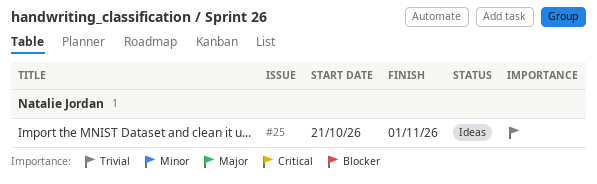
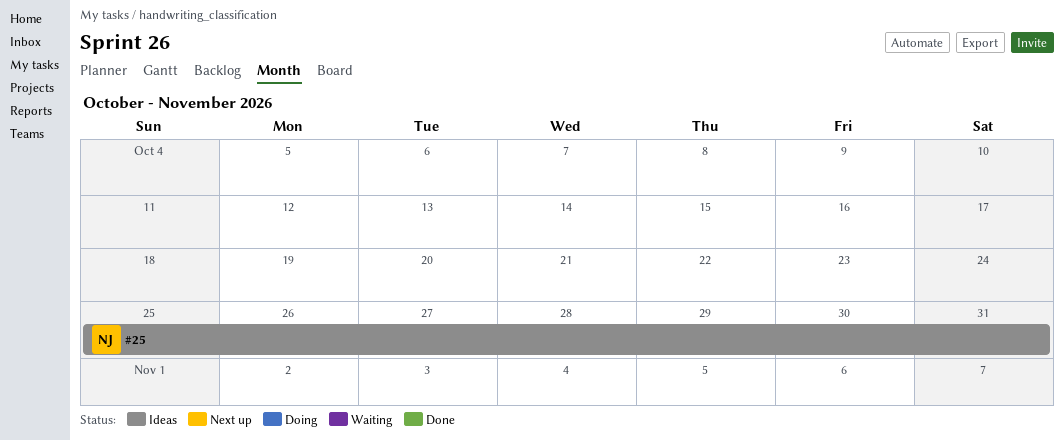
#25, start: Oct 21 -> Oct 25
#25, due: Nov 1 -> Oct 31

